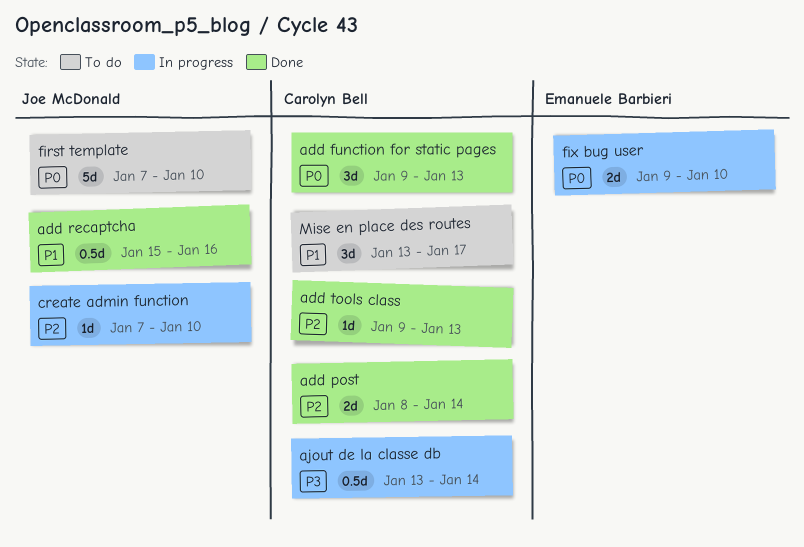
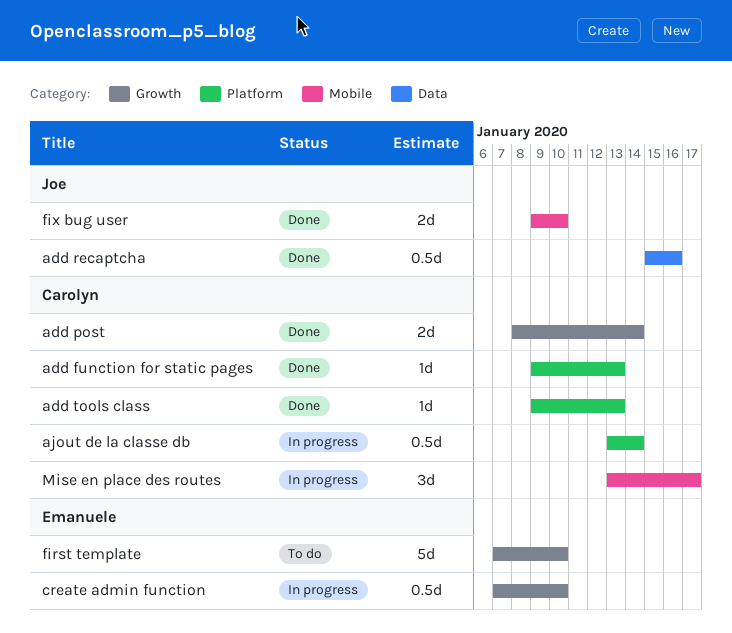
add function for static pages, estimate: 3d -> 1d
create admin function, owner: Joe McDonald -> Emanuele Barbieri
create admin function, estimate: 1d -> 0.5d
first template, owner: Joe McDonald -> Emanuele Barbieri
fix bug user, status: In progress -> Done
fix bug user, owner: Emanuele Barbieri -> Joe McDonald
Mise en place des routes, status: To do -> In progress

